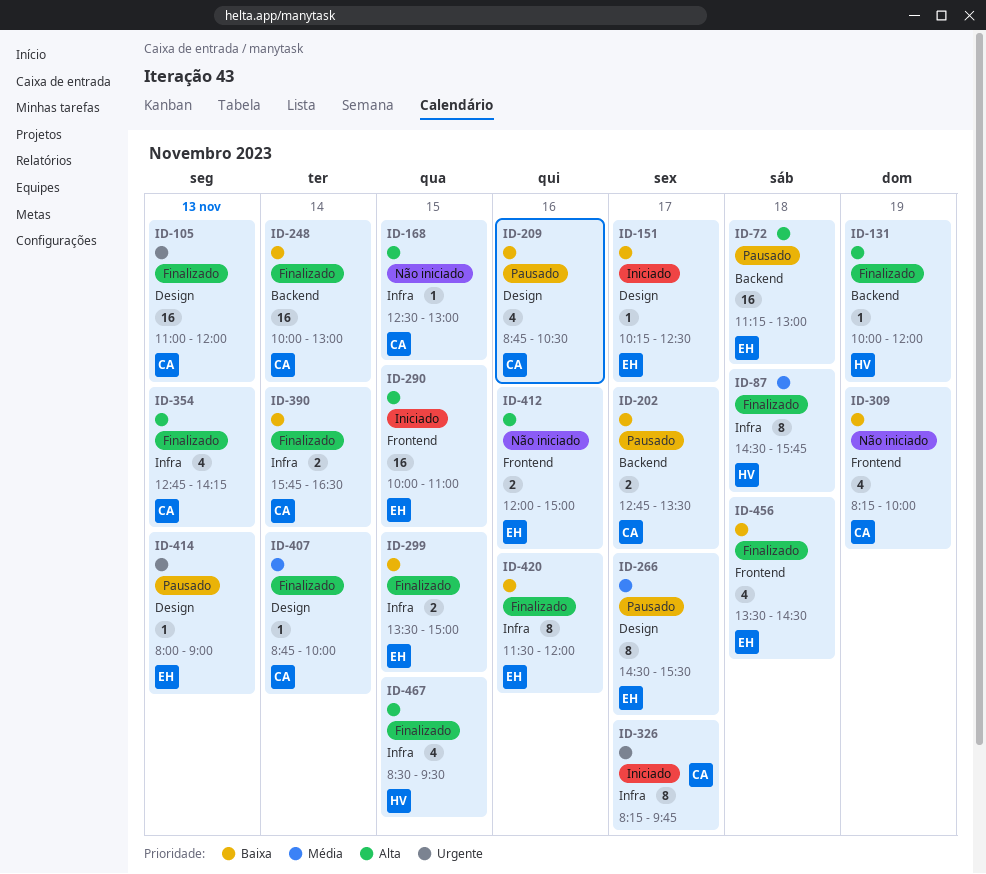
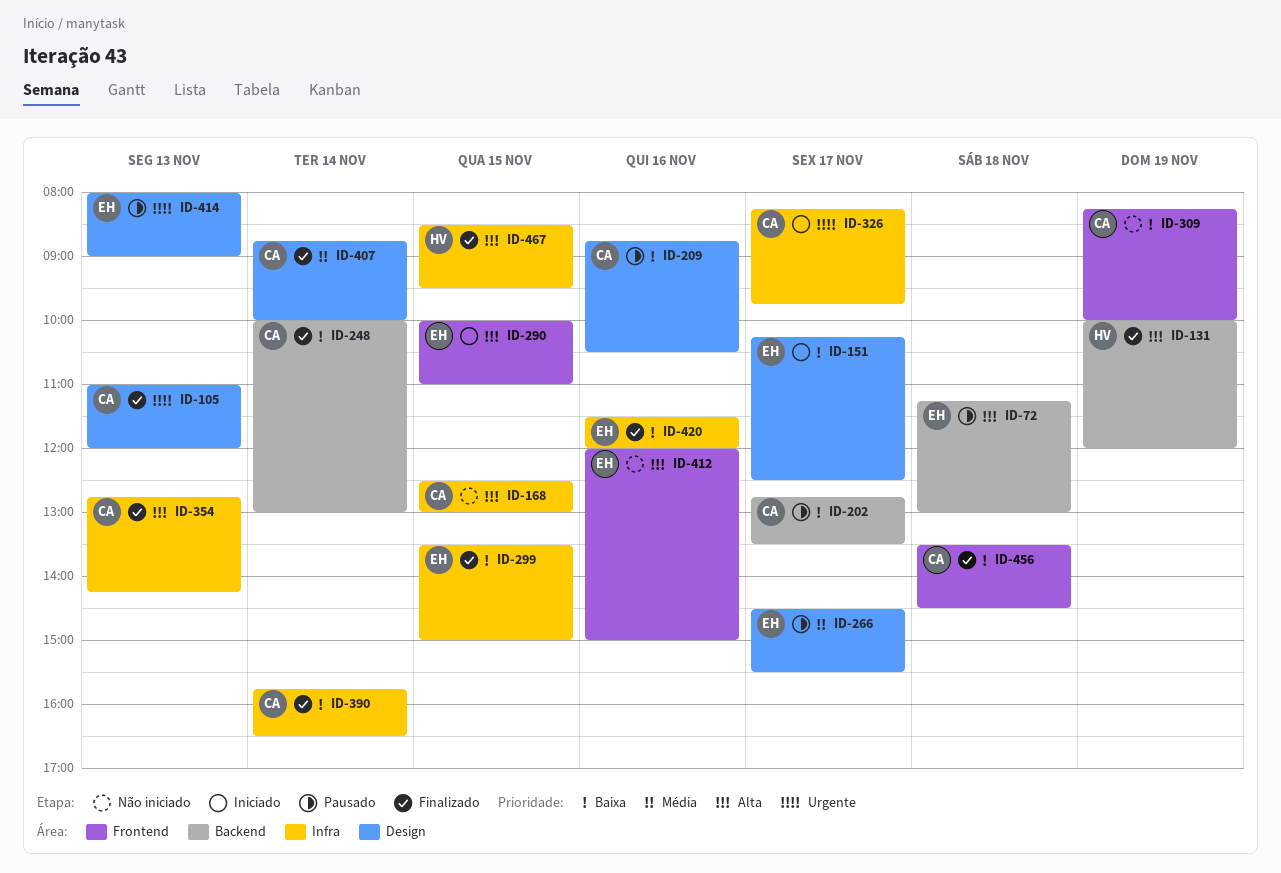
ID-87: present -> none
ID-456, owner: EH -> CA

